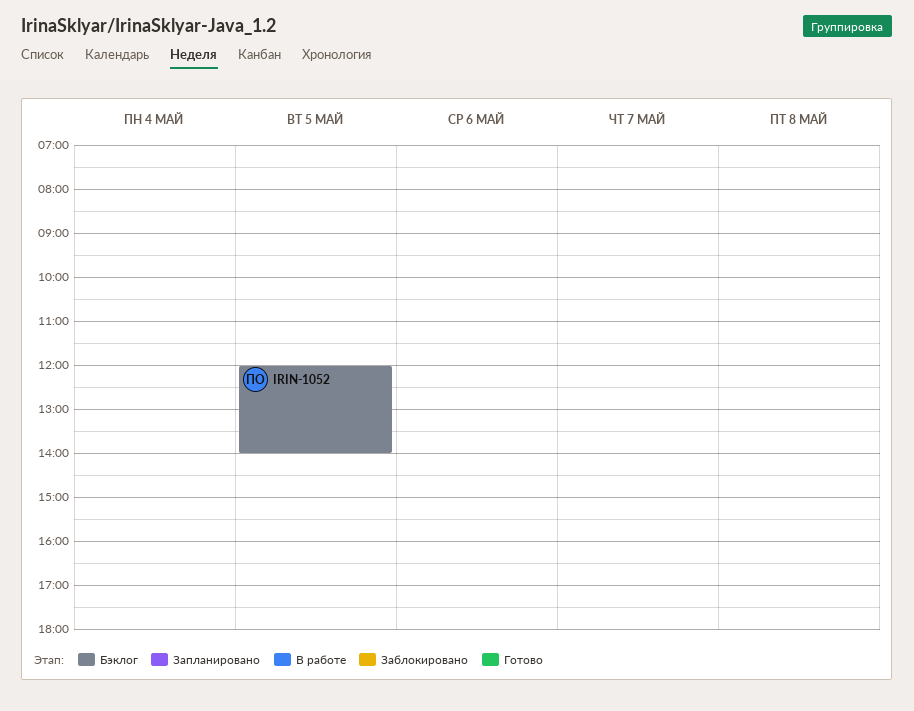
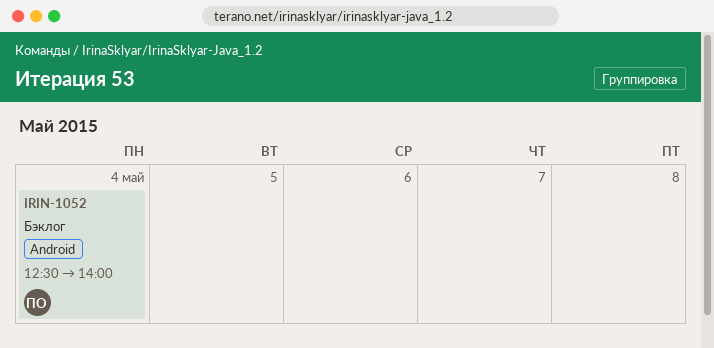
IRIN-1052, day: May 5 -> May 4
IRIN-1052, begins: 12:00 -> 12:30

